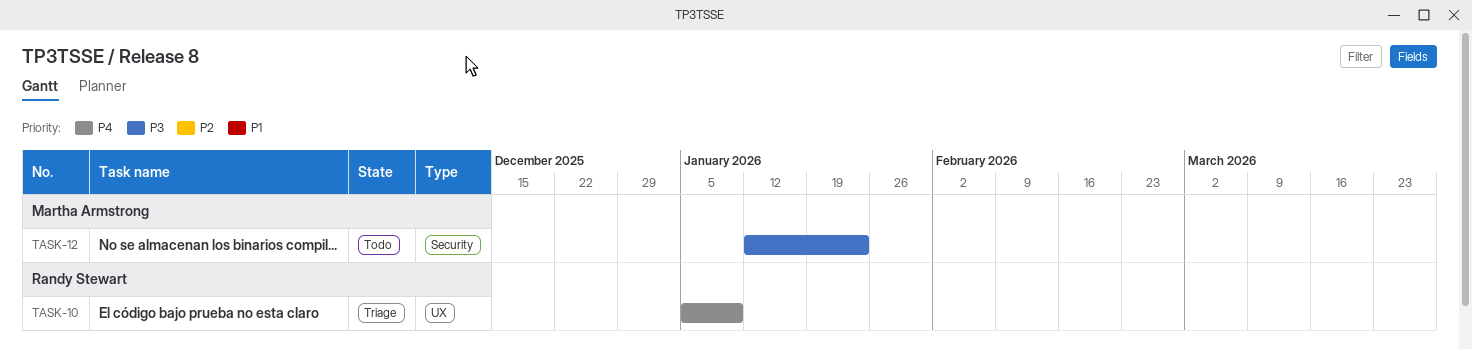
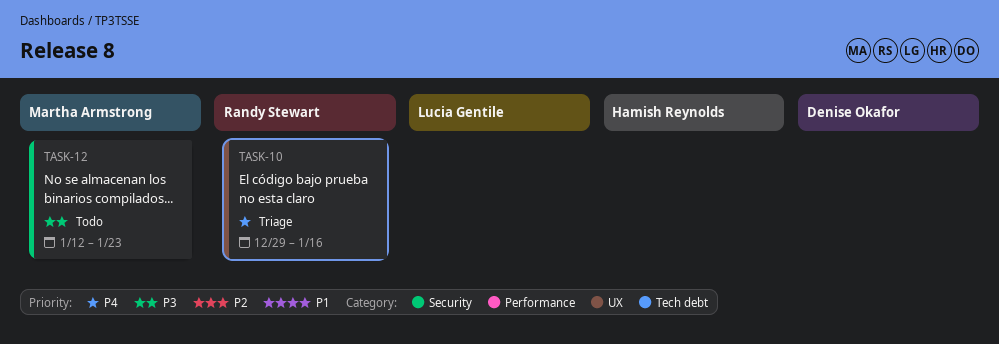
TASK-10, start: Jan 5 -> Dec 29
TASK-10, due: Jan 9 -> Jan 16

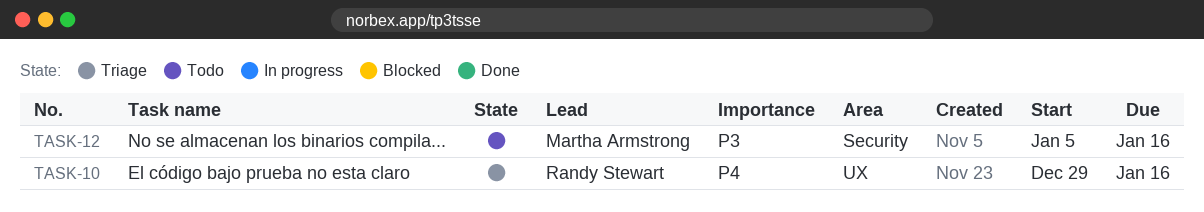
TASK-12, start: Jan 12 -> Jan 5
TASK-12, due: Jan 23 -> Jan 16

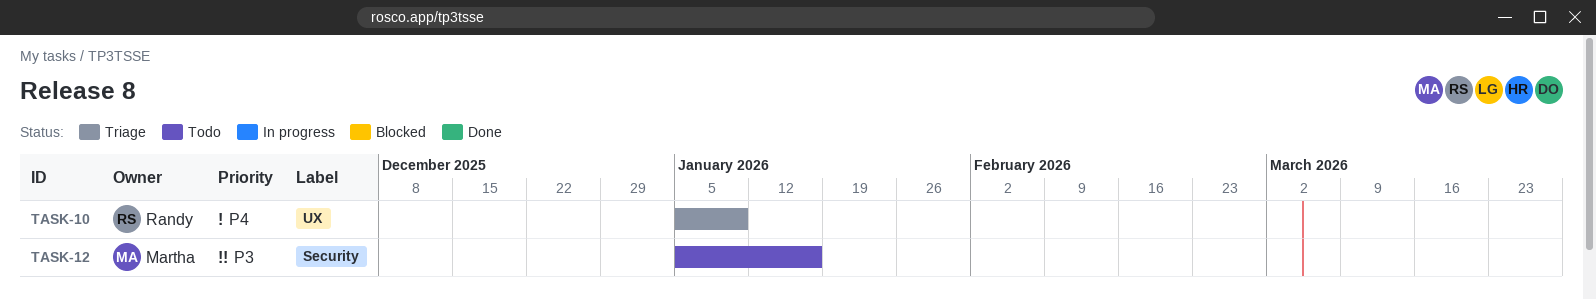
TASK-10, start: Dec 29 -> Jan 5
TASK-10, due: Jan 16 -> Jan 9

